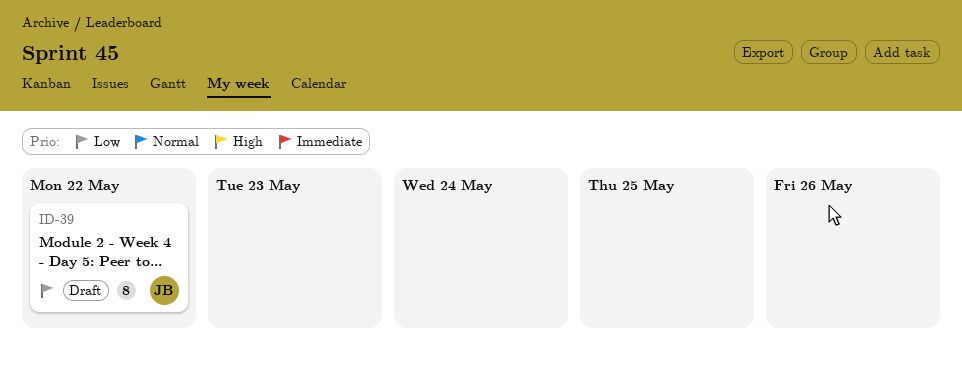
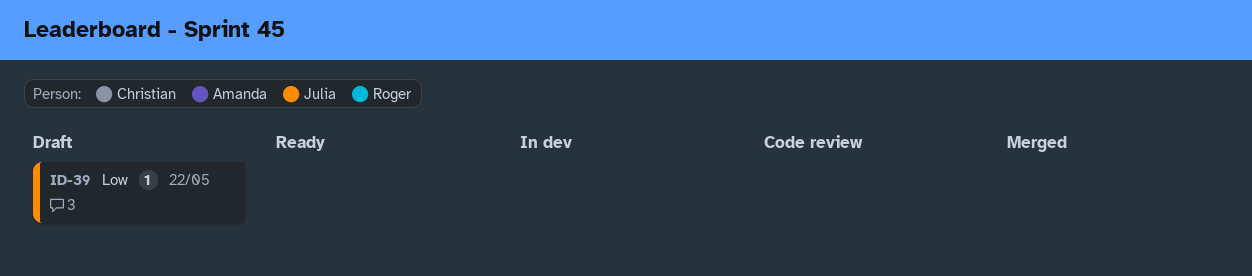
ID-39, estimate: 8 -> 1

